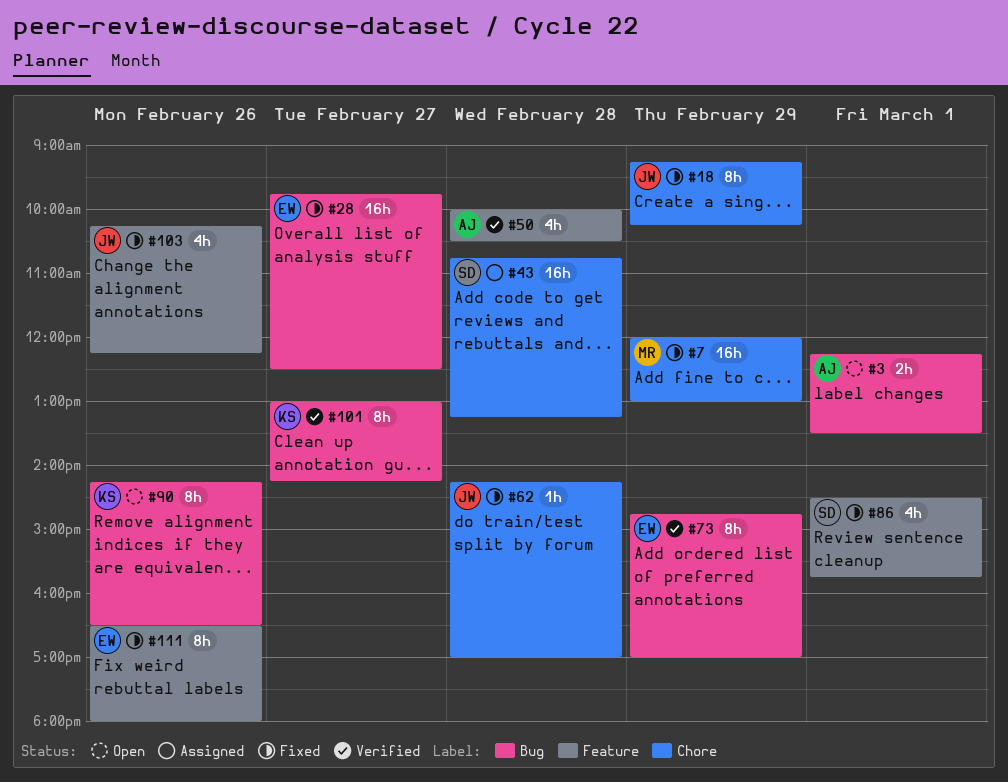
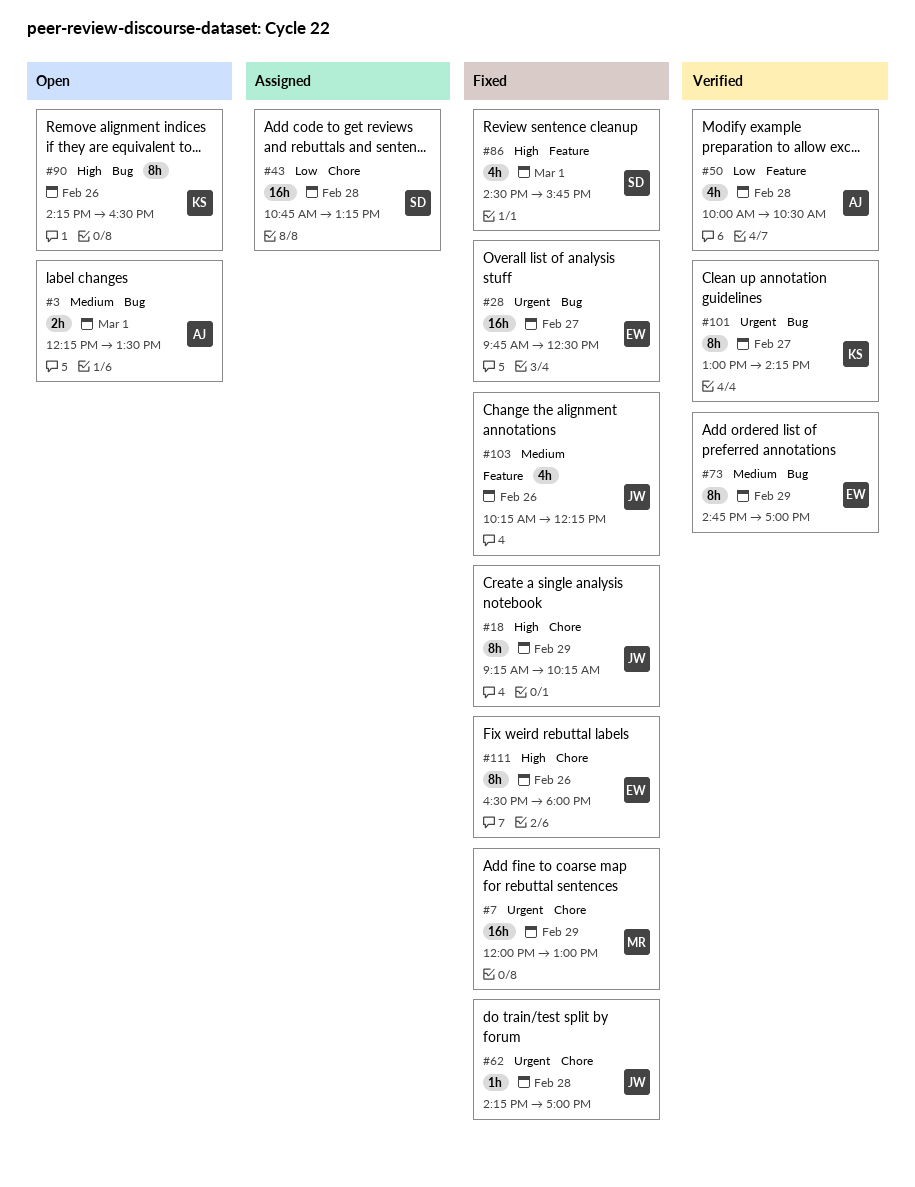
#111, label: Feature -> Chore

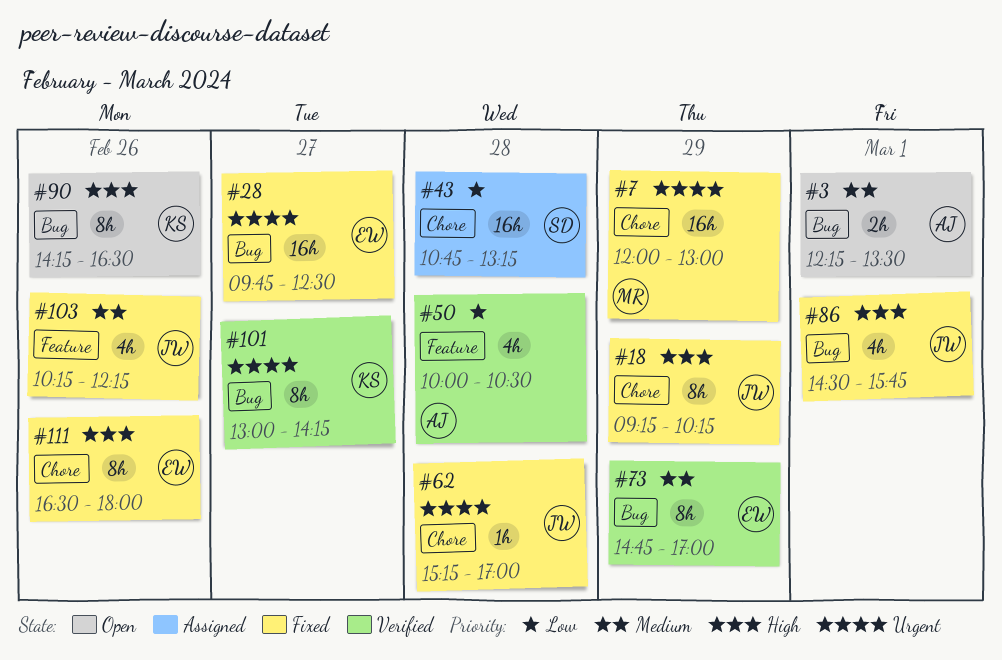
#62, begins: 14:15 -> 15:15
#86, owner: SD -> JW
#86, label: Feature -> Bug

